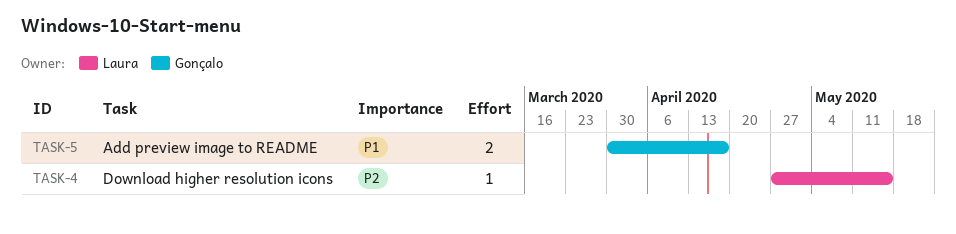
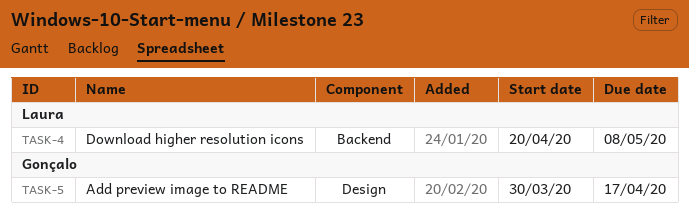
TASK-4, start: Apr 27 -> Apr 20
TASK-4, due: May 15 -> May 8

